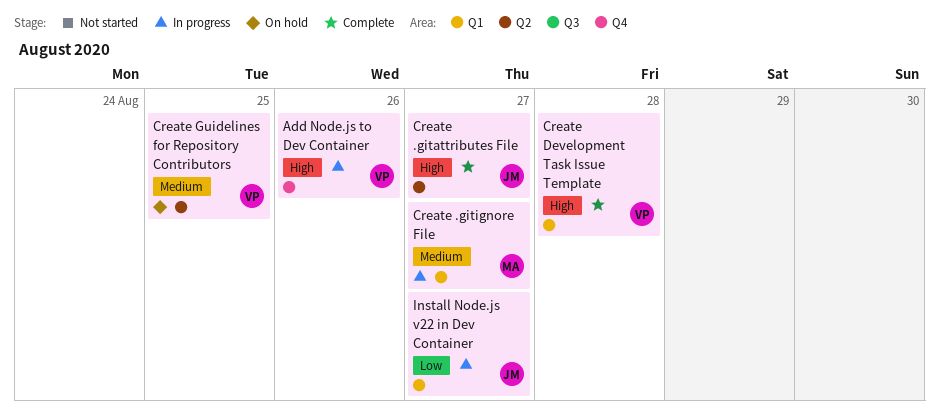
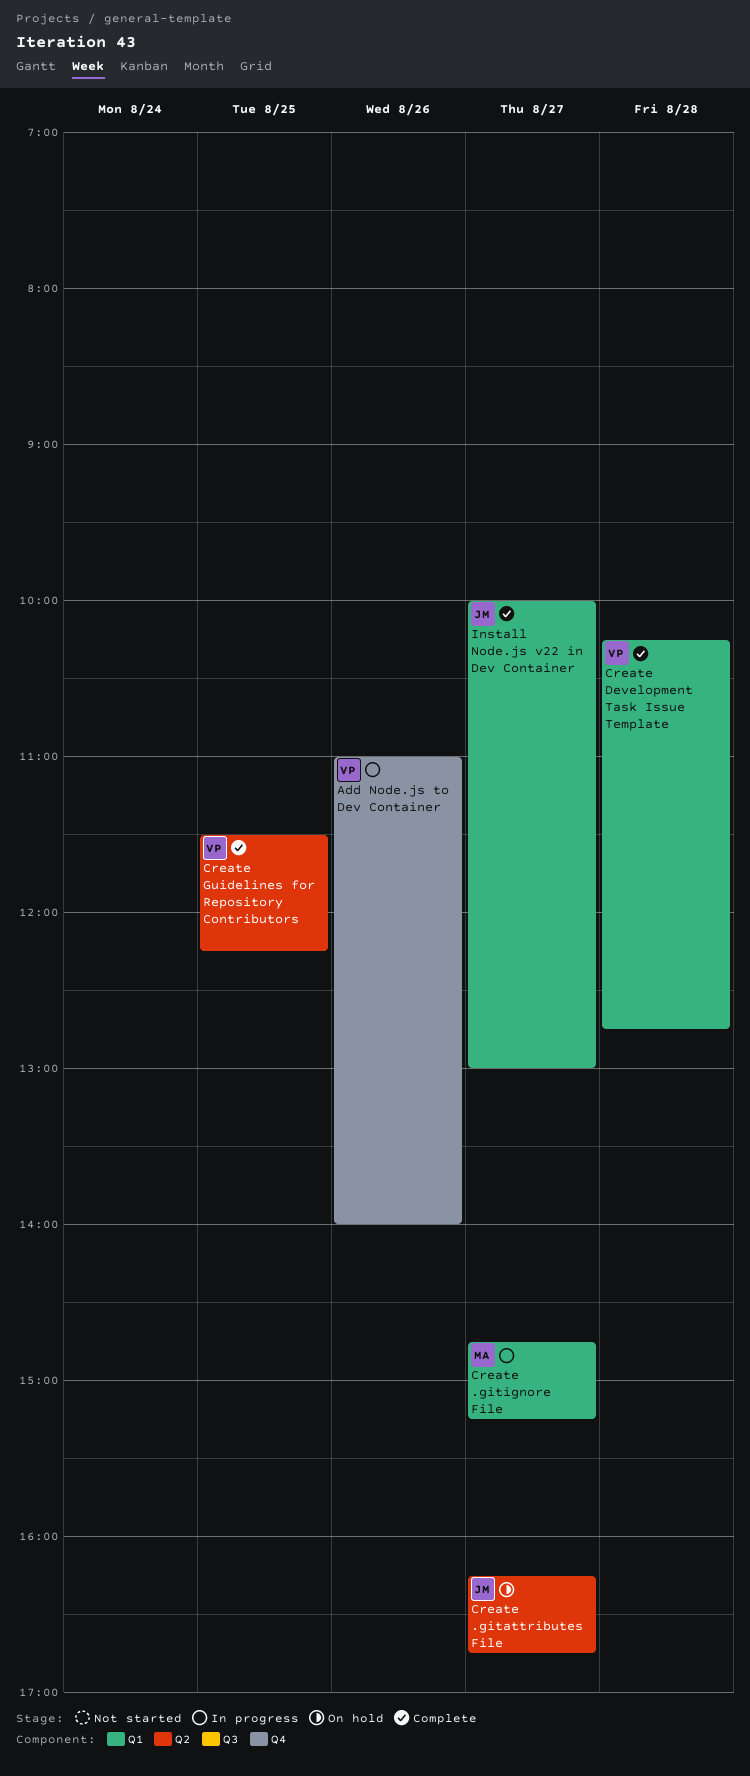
Create .gitattributes File, status: Complete -> On hold
Create Guidelines for Repository Contributors, status: On hold -> Complete
Install Node.js v22 in Dev Container, status: In progress -> Complete

